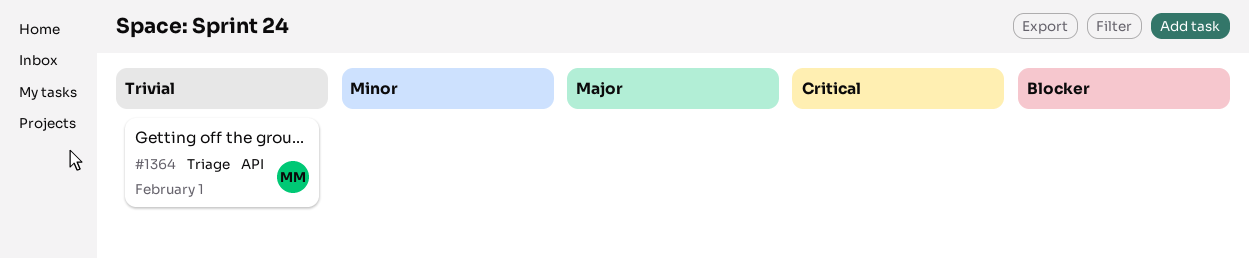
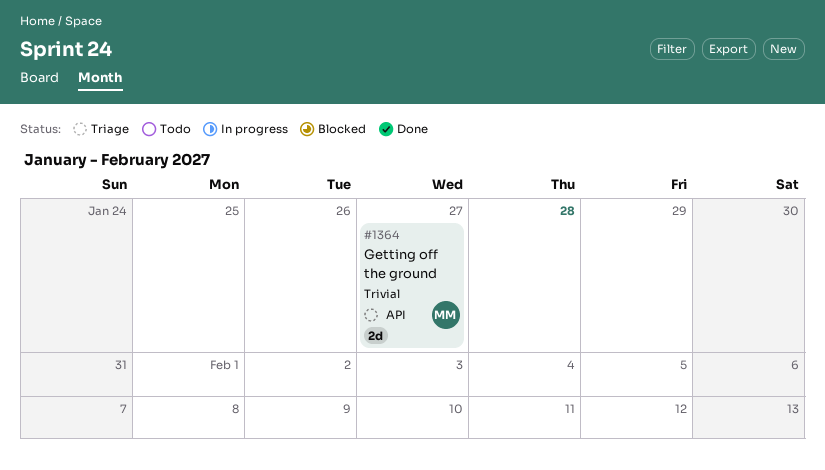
#1364, due: Feb 1 -> Jan 27

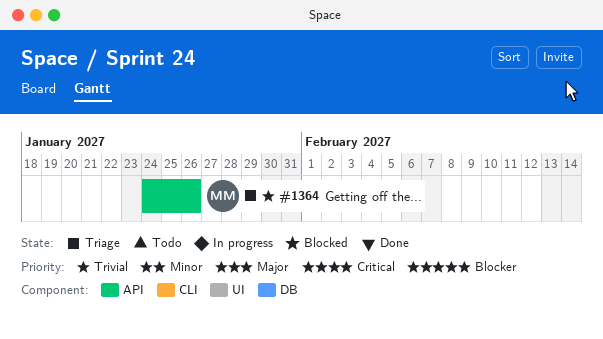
#1364, due: Jan 27 -> Jan 26

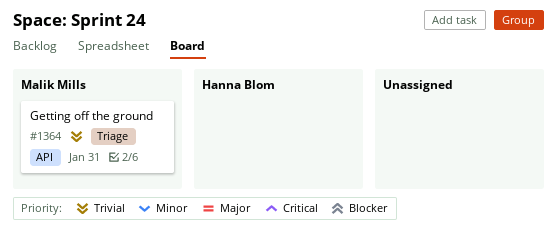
#1364, due: Jan 26 -> Jan 31

